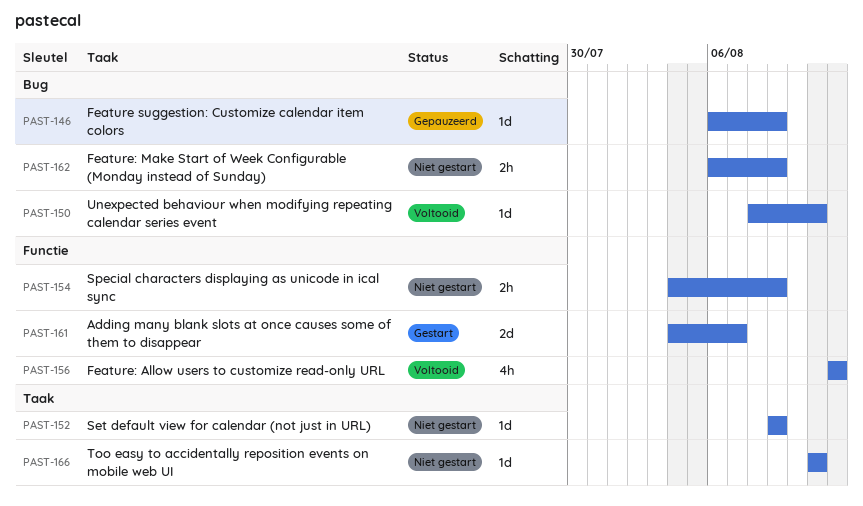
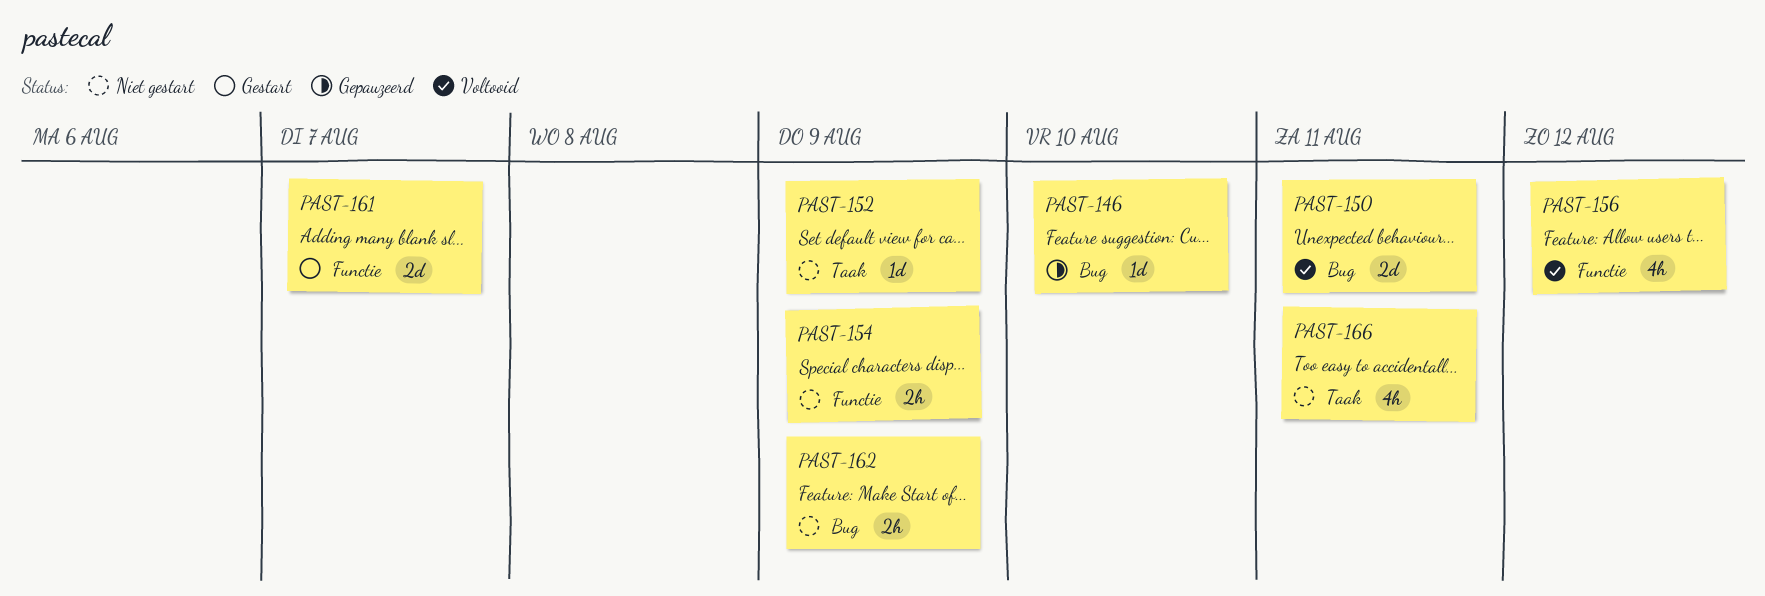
PAST-146, due: Aug 9 -> Aug 10
PAST-150, estimate: 1d -> 2d
PAST-166, estimate: 1d -> 4h

